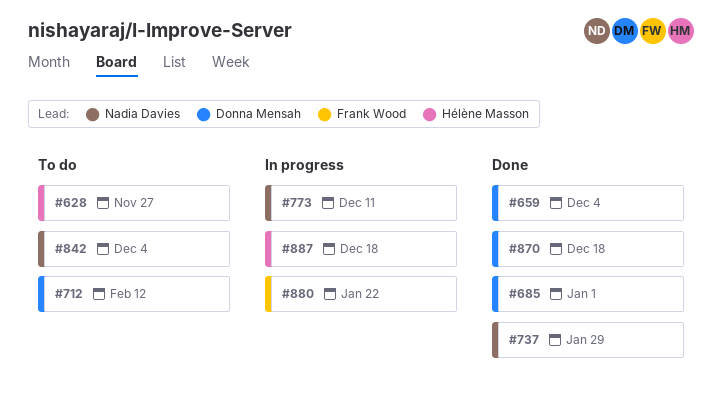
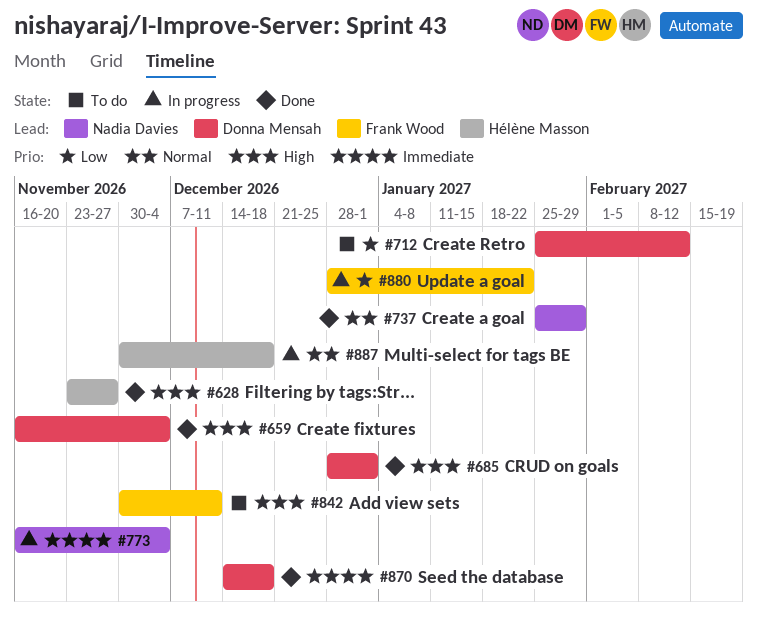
#628, status: To do -> Done
#773, due: Dec 11 -> Dec 4
#842, owner: Nadia Davies -> Frank Wood
#842, due: Dec 4 -> Dec 11

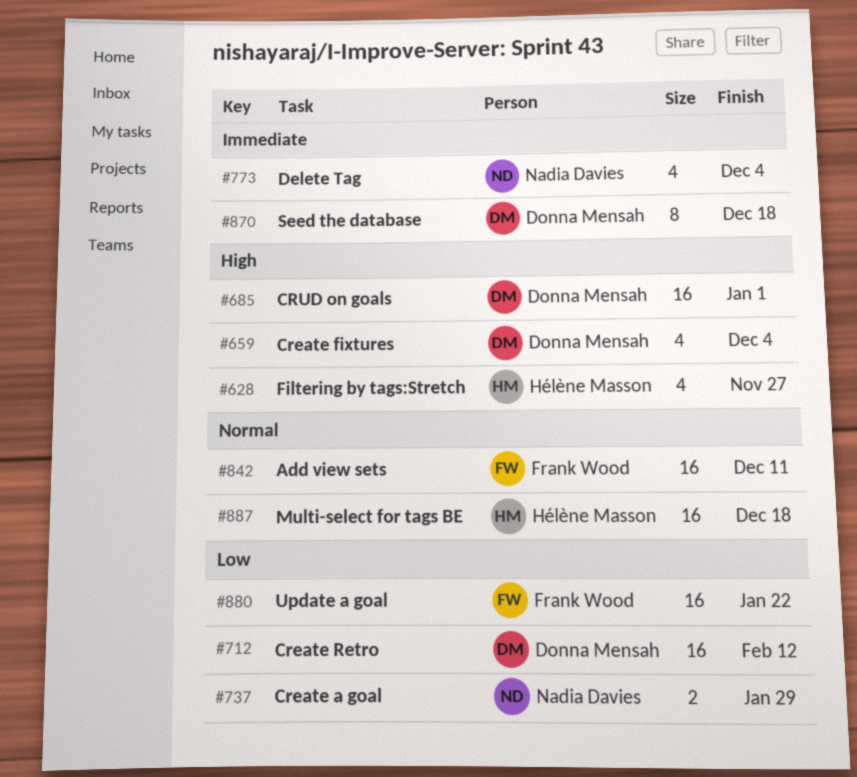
#737, priority: Normal -> Low
#842, priority: High -> Normal

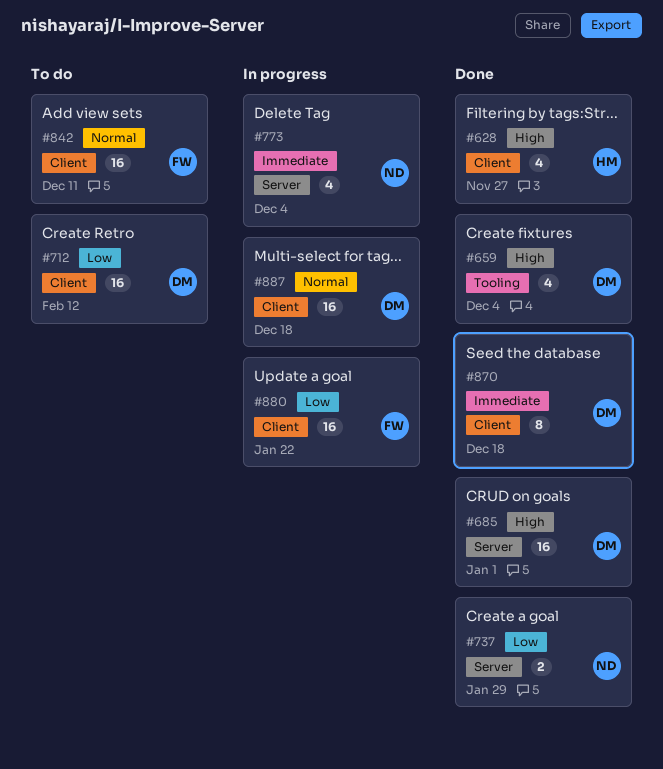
#887, owner: Hélène Masson -> Donna Mensah

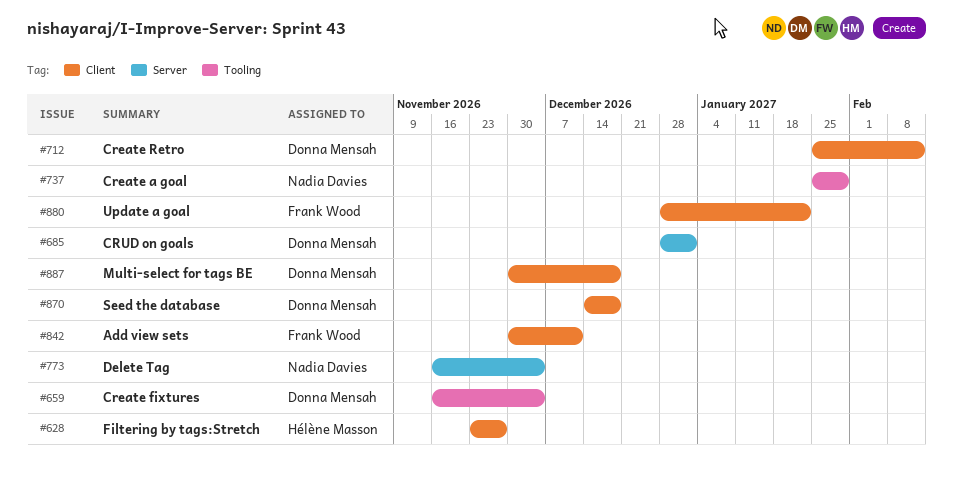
#737, label: Server -> Tooling

